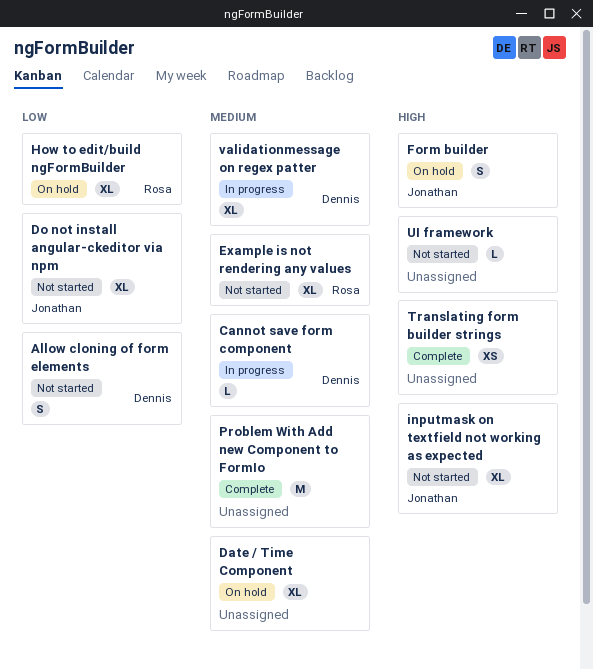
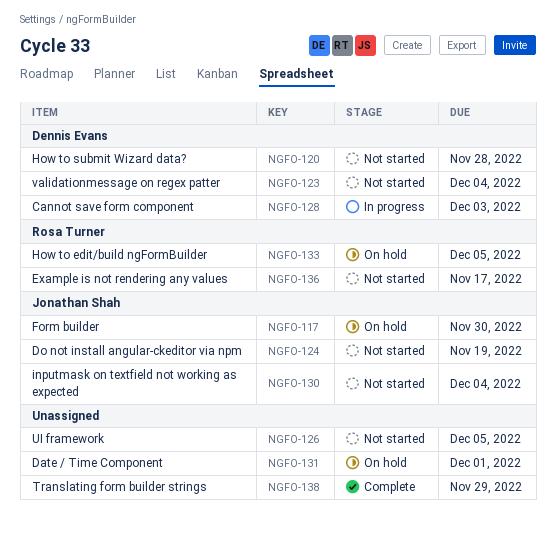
Allow cloning of form elements: present -> none
How to submit Wizard data?: none -> present
Problem With Add new Component to FormIo: present -> none
validationmessage on regex patter, status: In progress -> Not started

